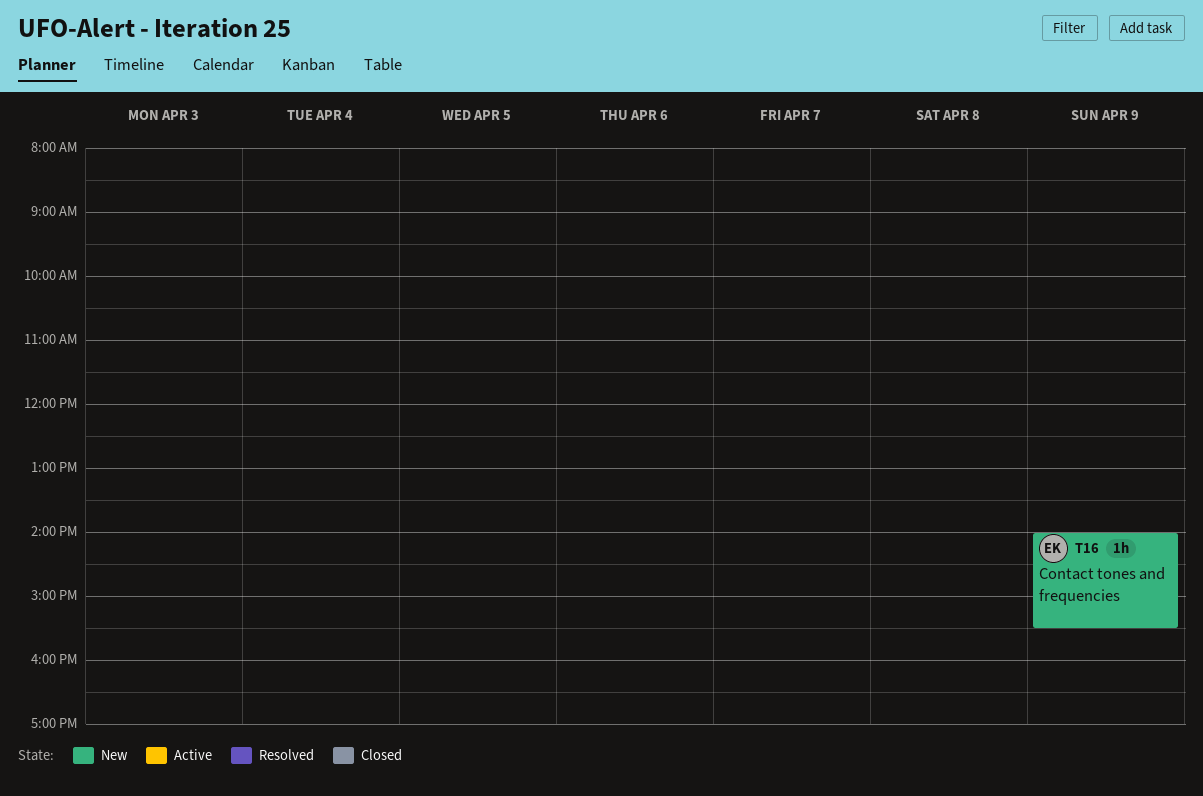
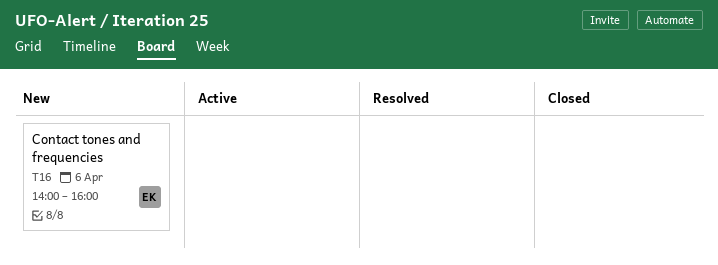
T16, day: Apr 9 -> Apr 6
T16, ends: 15:30 -> 16:00

